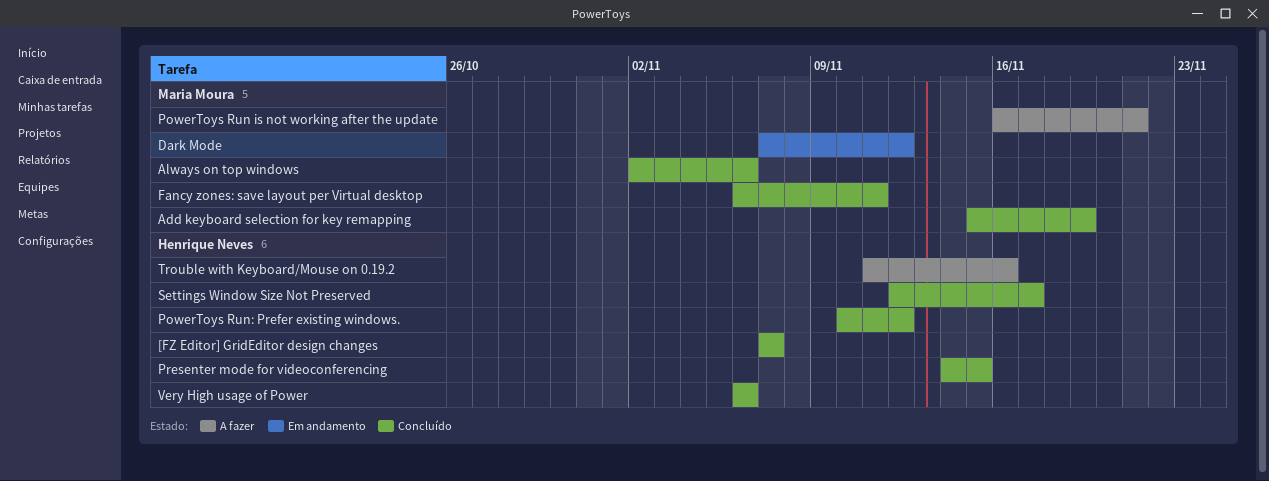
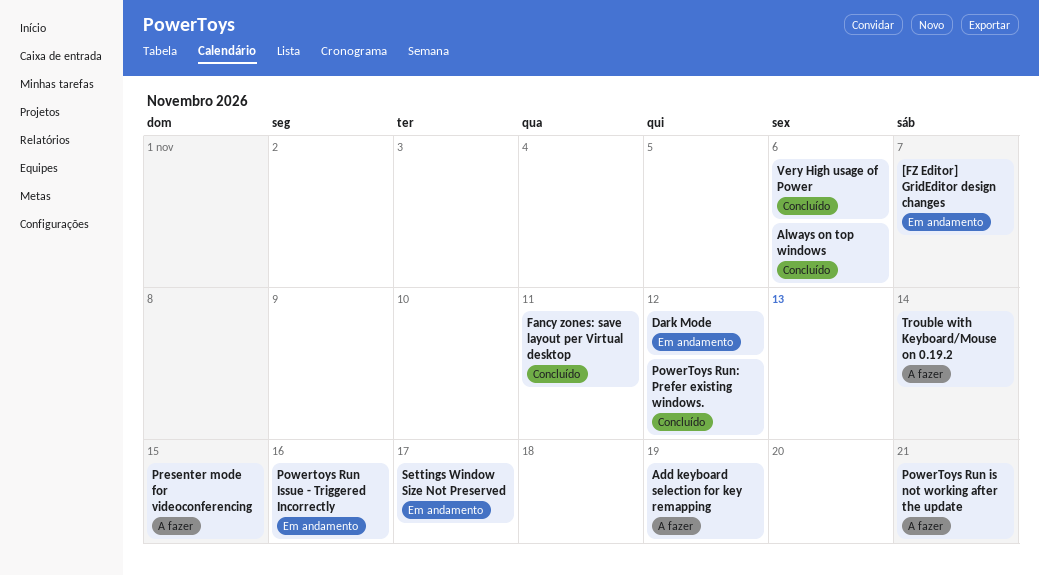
[FZ Editor] GridEditor design changes, status: Concluído -> Em andamento
Add keyboard selection for key remapping, status: Concluído -> A fazer
Powertoys Run Issue - Triggered Incorrectly: none -> present
Presenter mode for videoconferencing, status: Concluído -> A fazer
Settings Window Size Not Preserved, status: Concluído -> Em andamento
Trouble with Keyboard/Mouse on 0.19.2, due: Nov 16 -> Nov 14

